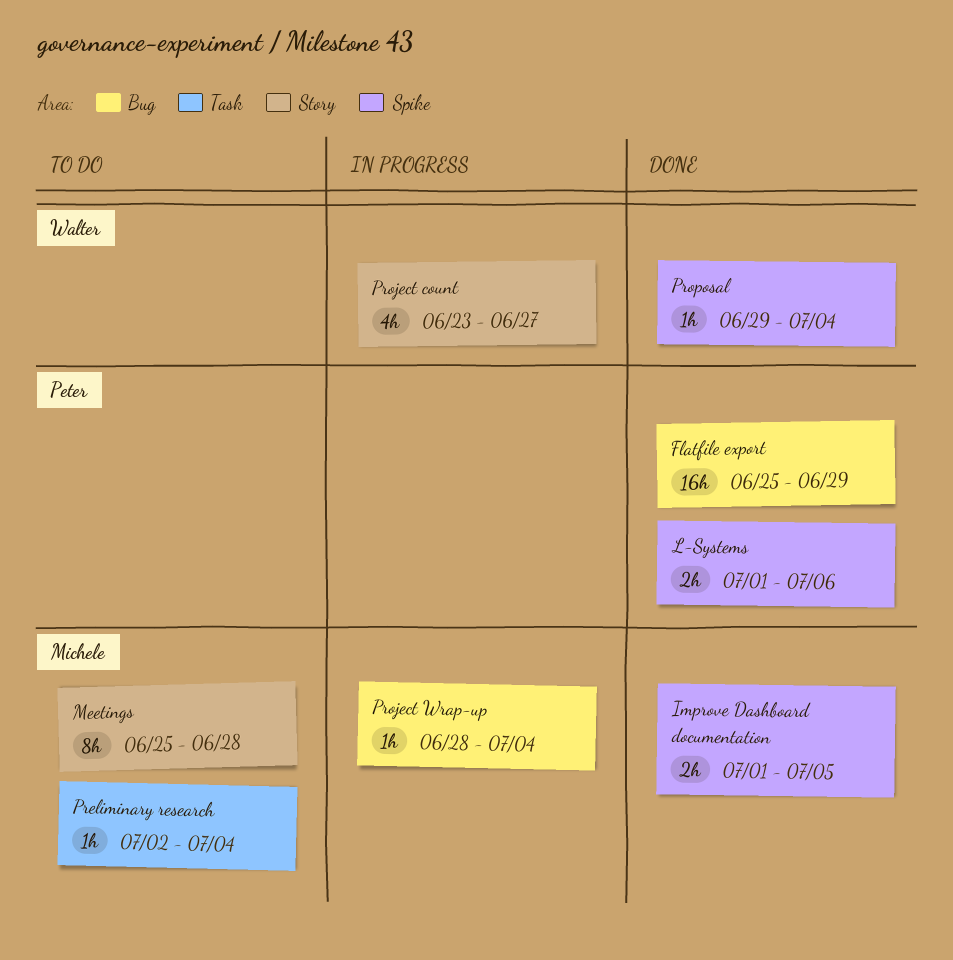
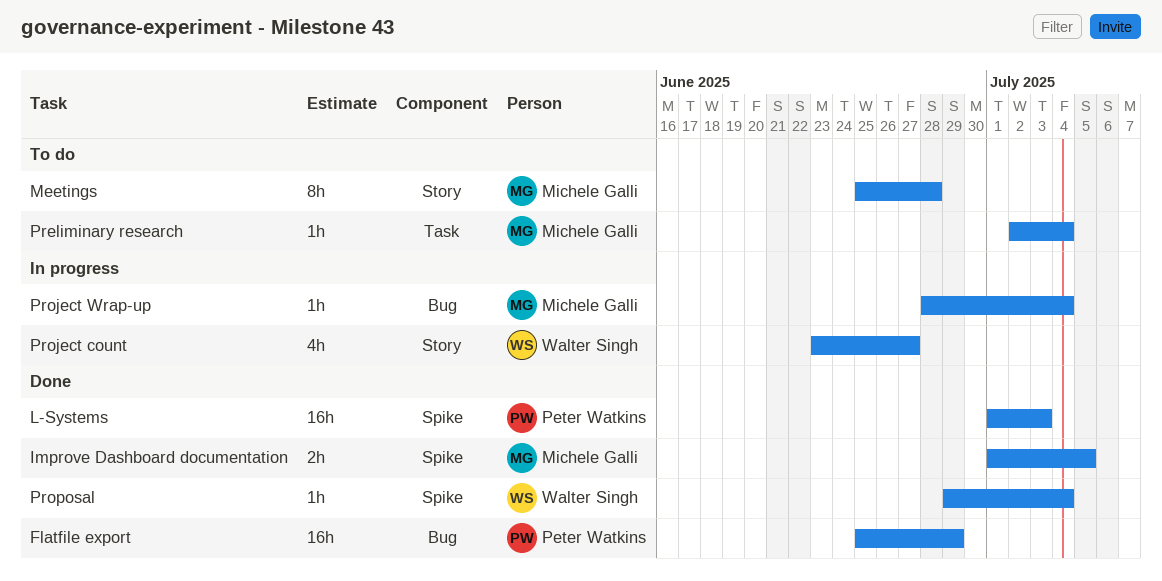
L-Systems, estimate: 2h -> 16h
L-Systems, due: Jul 6 -> Jul 3

